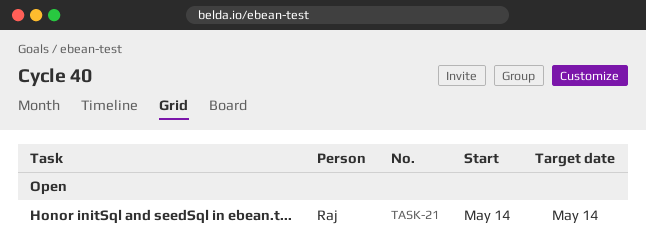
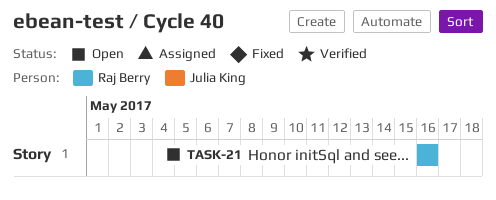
TASK-21, start: May 14 -> May 16
TASK-21, due: May 14 -> May 16

